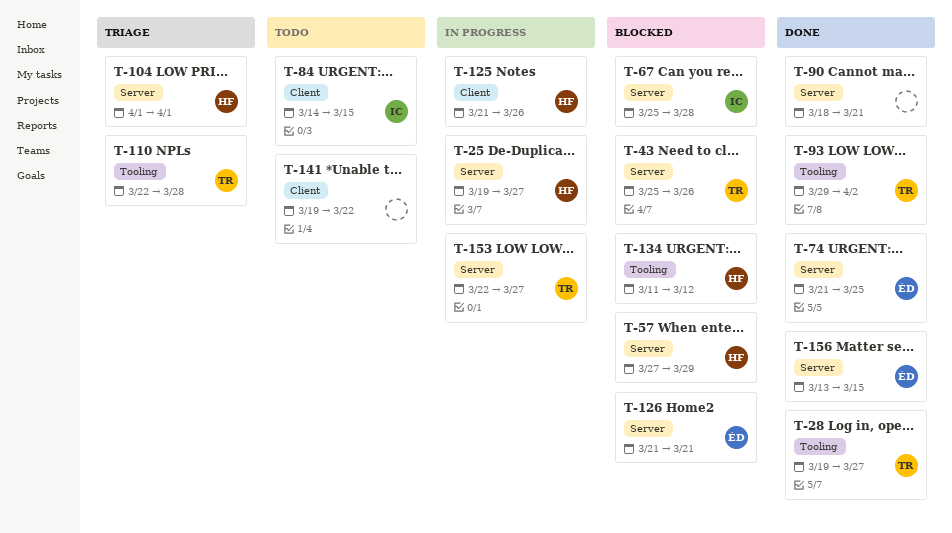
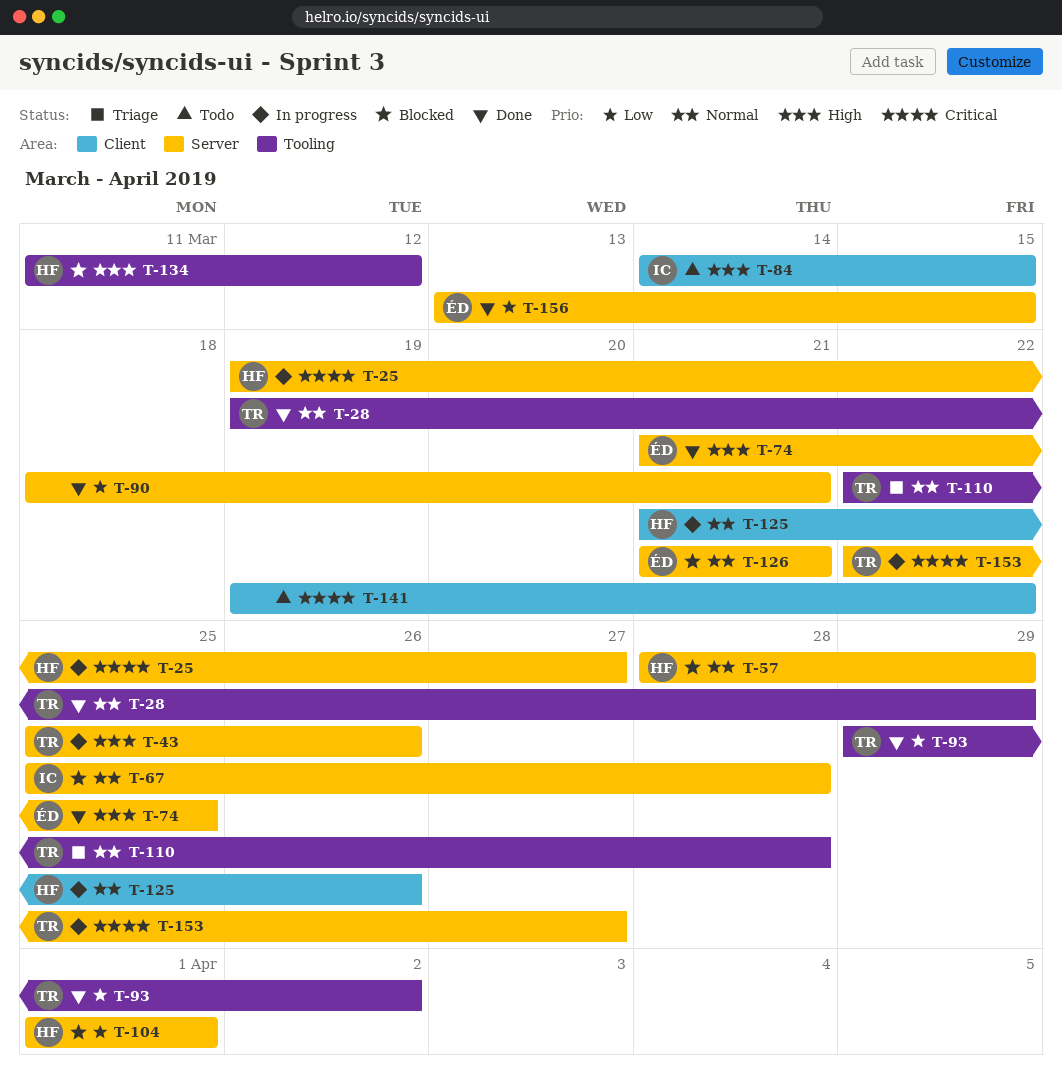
T-28, due: Mar 27 -> Mar 29
T-43, status: Blocked -> In progress
T-57, start: Mar 27 -> Mar 28
T-104, status: Triage -> Blocked

